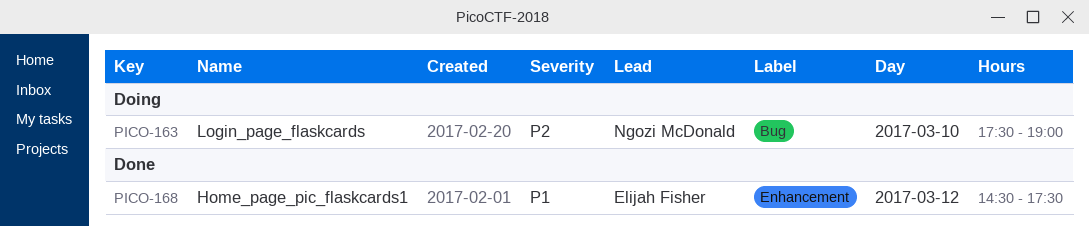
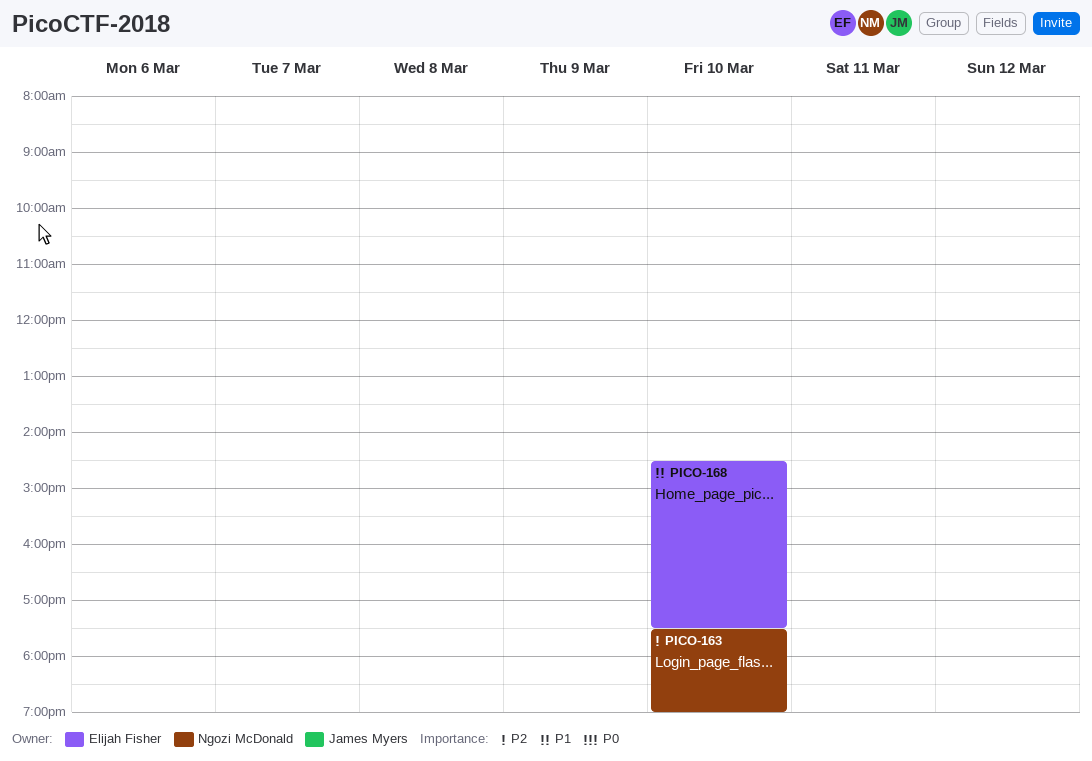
PICO-168, day: Mar 12 -> Mar 10

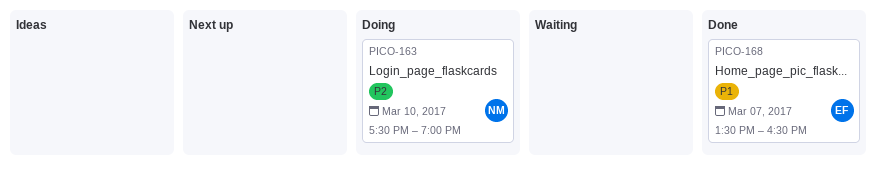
PICO-168, day: Mar 10 -> Mar 7
PICO-168, begins: 14:30 -> 13:30
PICO-168, ends: 17:30 -> 16:30

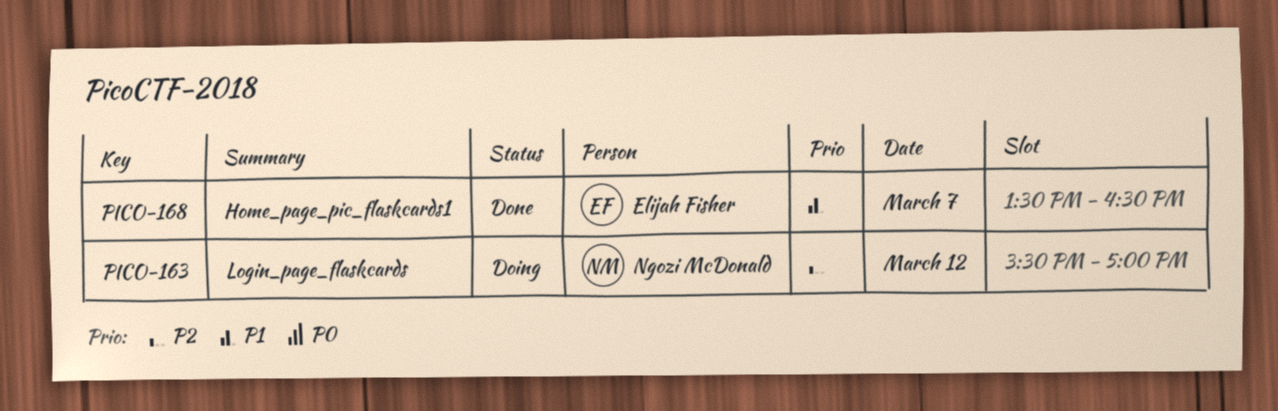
PICO-163, day: Mar 10 -> Mar 12
PICO-163, begins: 17:30 -> 15:30
PICO-163, ends: 19:00 -> 17:00

